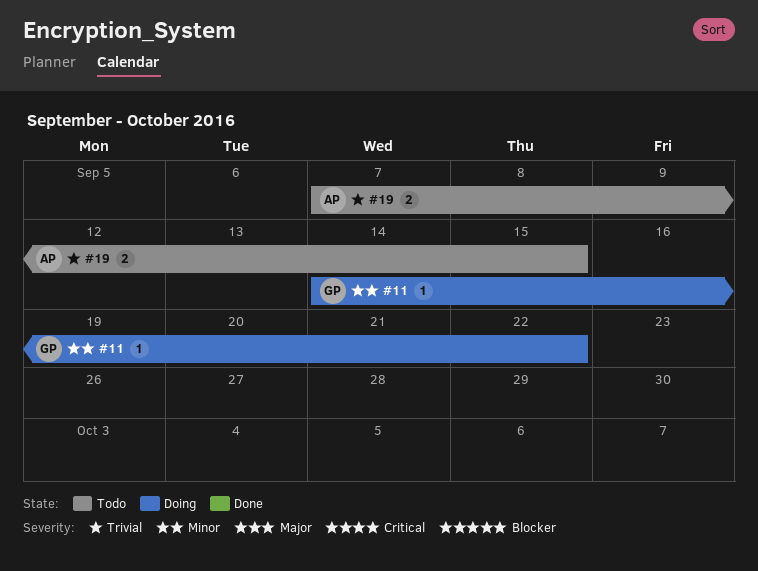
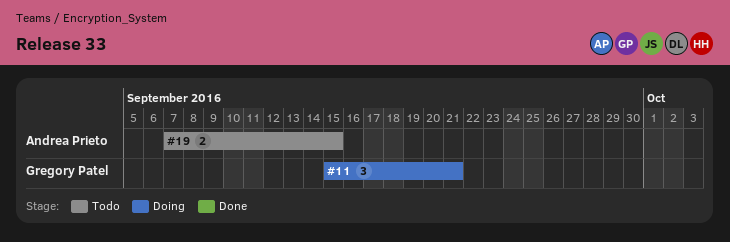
#11, estimate: 1 -> 3
#11, start: Sep 14 -> Sep 15
#11, due: Sep 22 -> Sep 21

